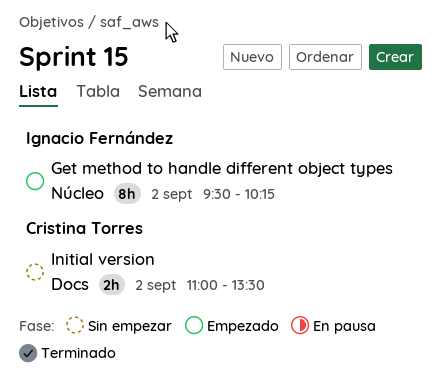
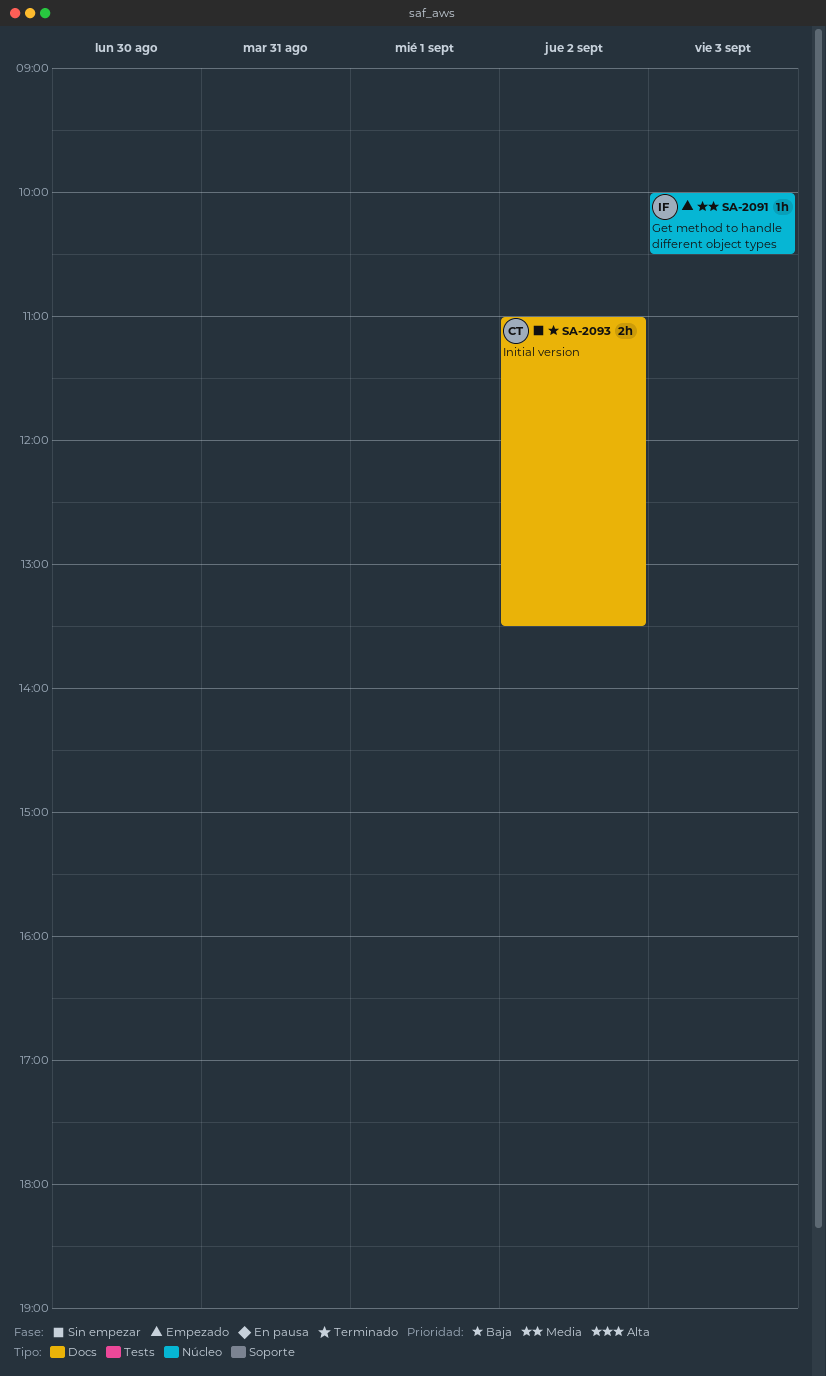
Get method to handle different object types, estimate: 8h -> 1h
Get method to handle different object types, day: Sep 2 -> Sep 3
Get method to handle different object types, begins: 09:30 -> 10:00
Get method to handle different object types, ends: 10:15 -> 10:30

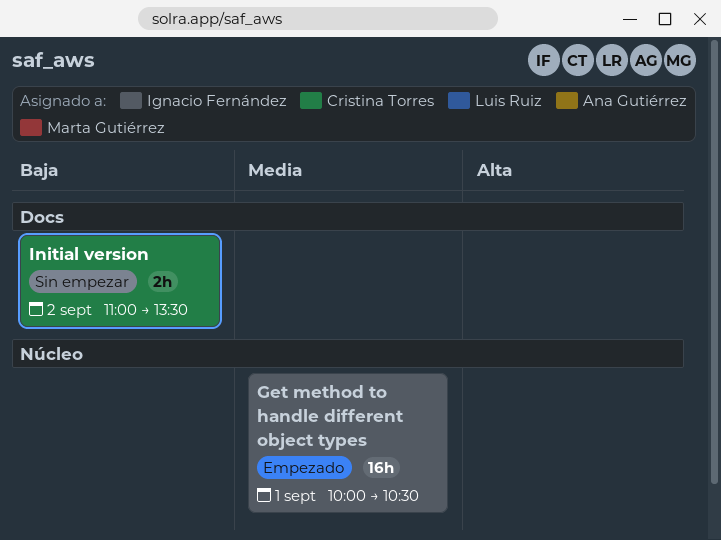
Get method to handle different object types, estimate: 1h -> 16h
Get method to handle different object types, day: Sep 3 -> Sep 1

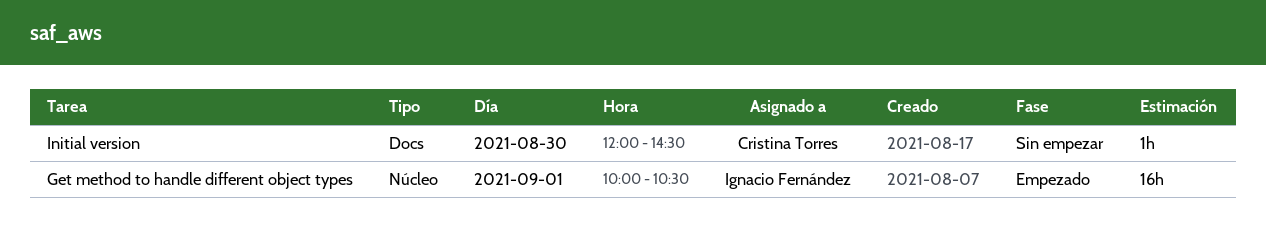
Initial version, estimate: 2h -> 1h
Initial version, day: Sep 2 -> Aug 30
Initial version, begins: 11:00 -> 12:00
Initial version, ends: 13:30 -> 14:30

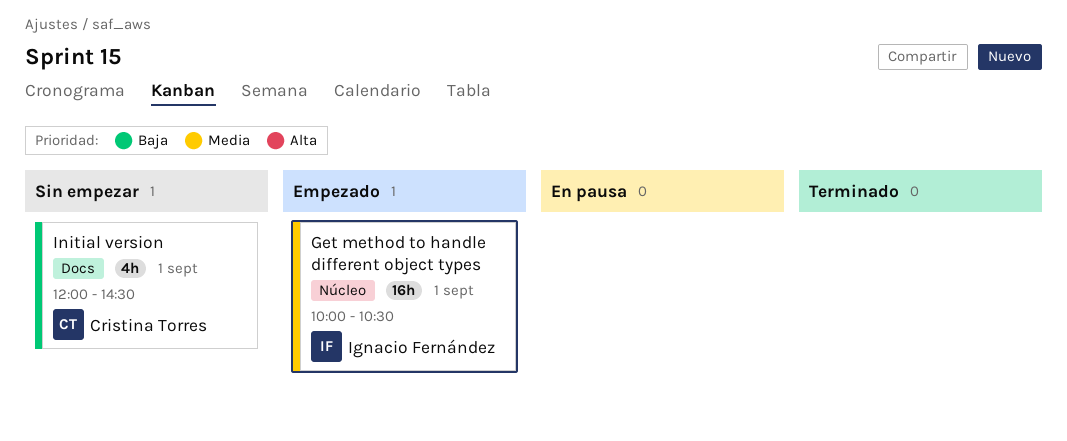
Initial version, estimate: 1h -> 4h
Initial version, day: Aug 30 -> Sep 1

